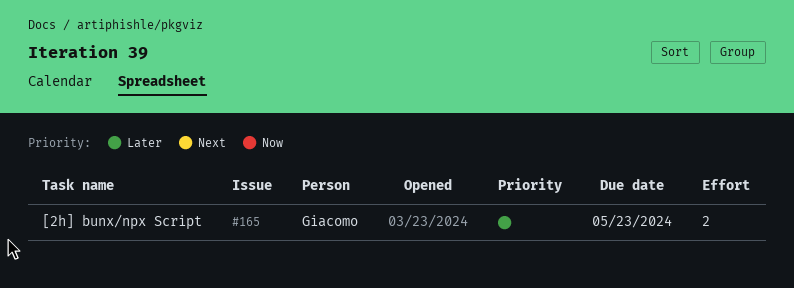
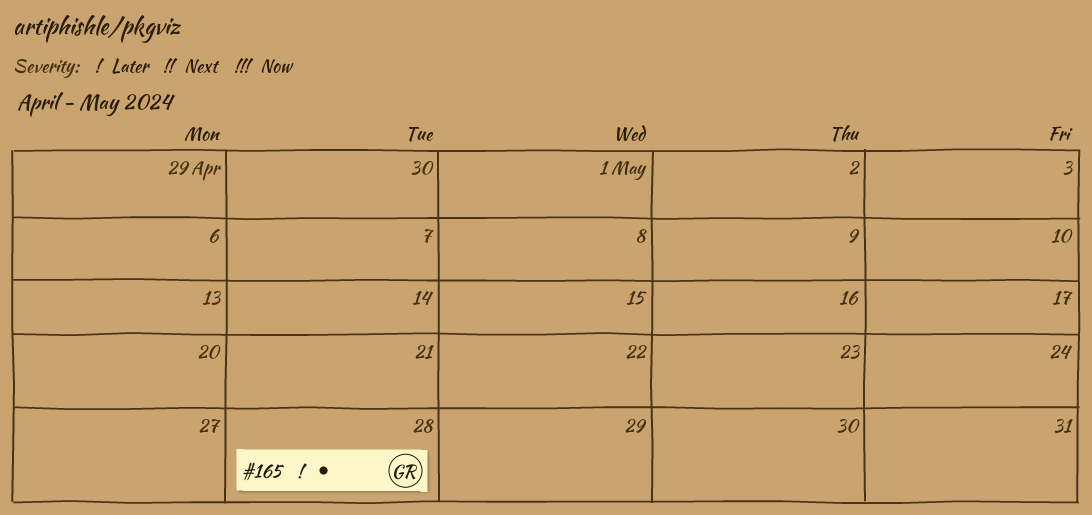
#165, estimate: 2 -> 1
#165, due: May 23 -> May 28

